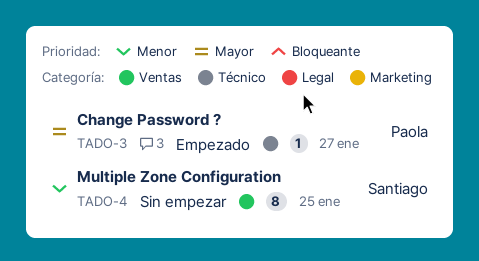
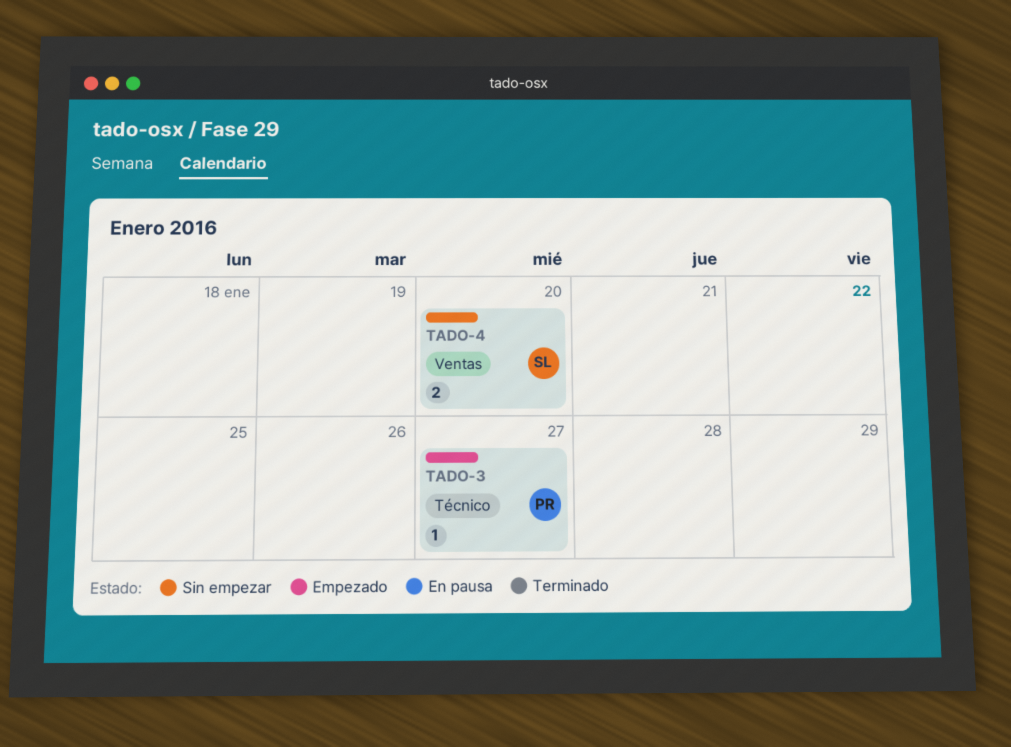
TADO-4, estimate: 8 -> 2
TADO-4, due: Jan 25 -> Jan 20

